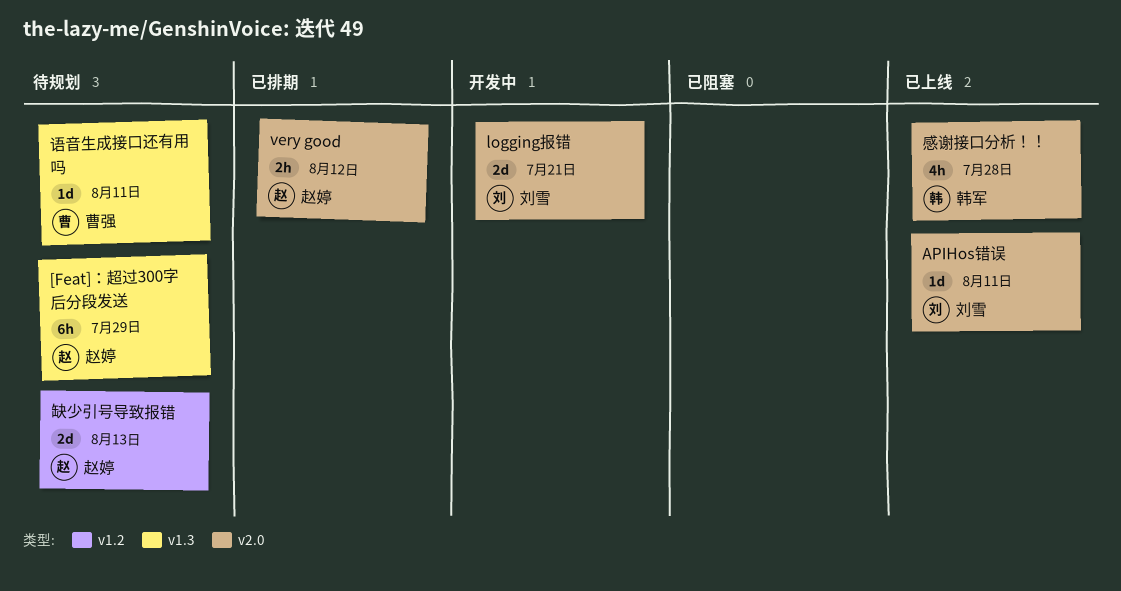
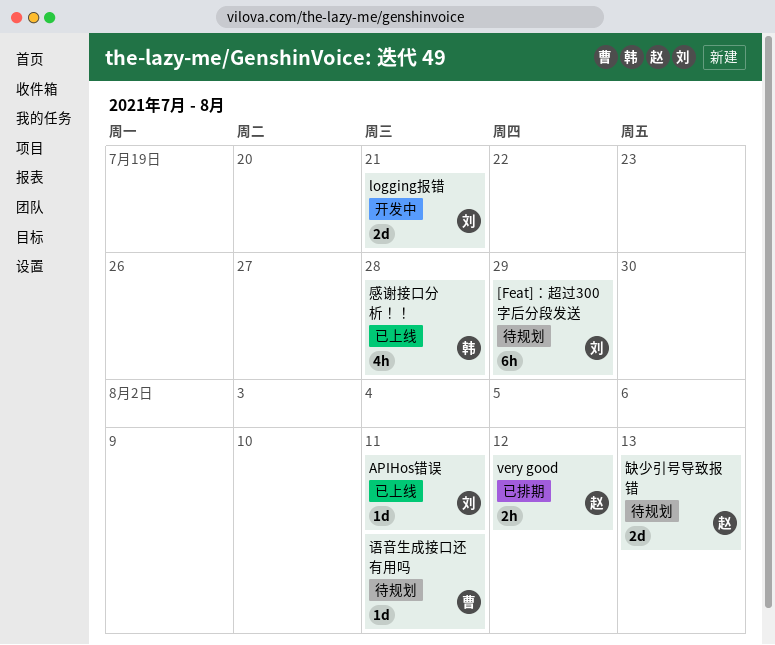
[Feat]：超过300字后分段发送, owner: 赵婷 -> 刘雪

